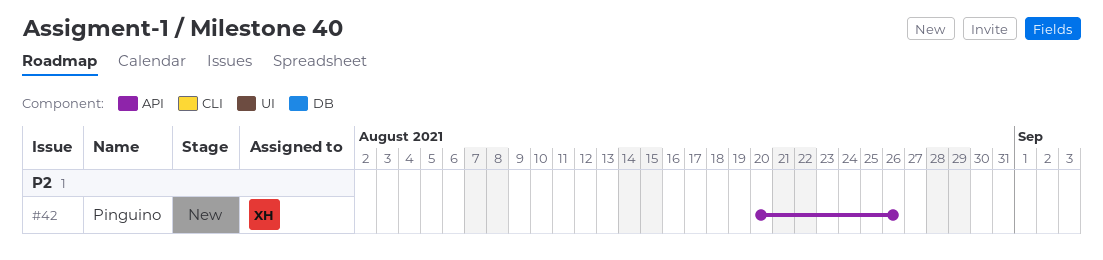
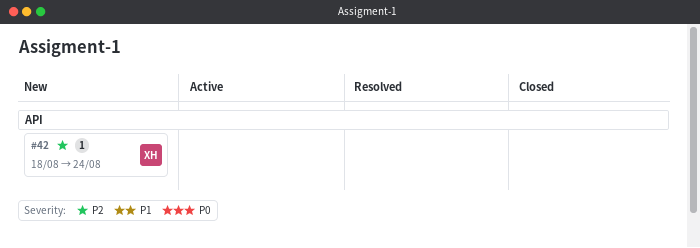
#42, start: Aug 20 -> Aug 18
#42, due: Aug 26 -> Aug 24

